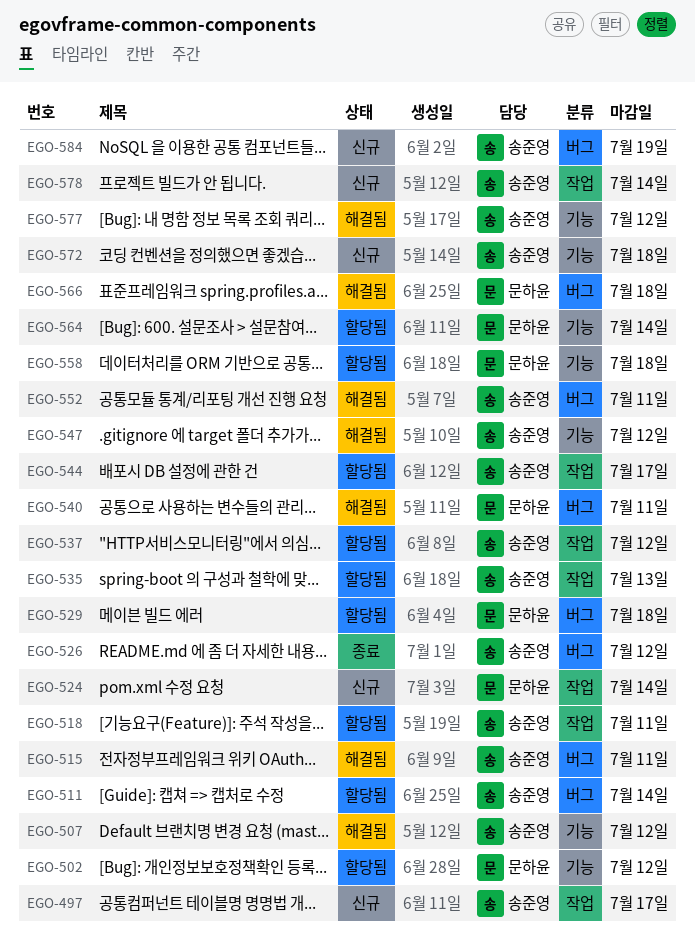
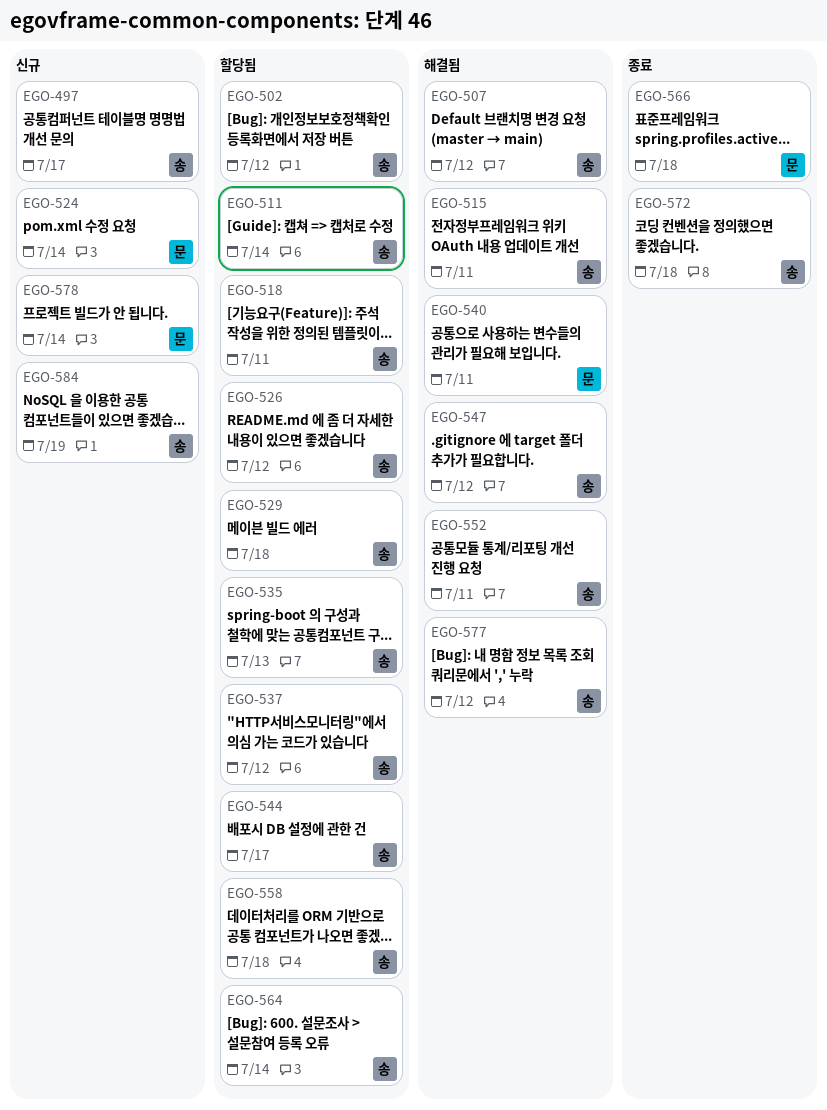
EGO-502, owner: 문하윤 -> 송준영
EGO-526, status: 종료 -> 할당됨
EGO-529, owner: 문하윤 -> 송준영
EGO-558, owner: 문하윤 -> 송준영
EGO-564, owner: 문하윤 -> 송준영
EGO-566, status: 해결됨 -> 종료
EGO-572, status: 신규 -> 종료
EGO-578, owner: 송준영 -> 문하윤

